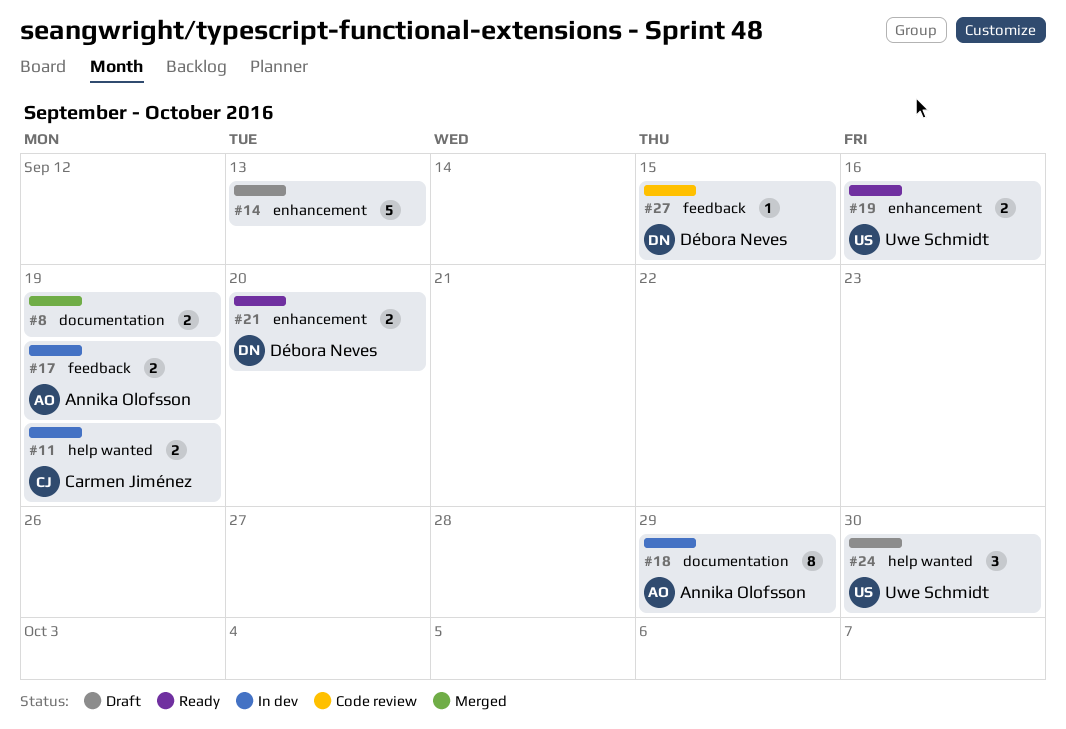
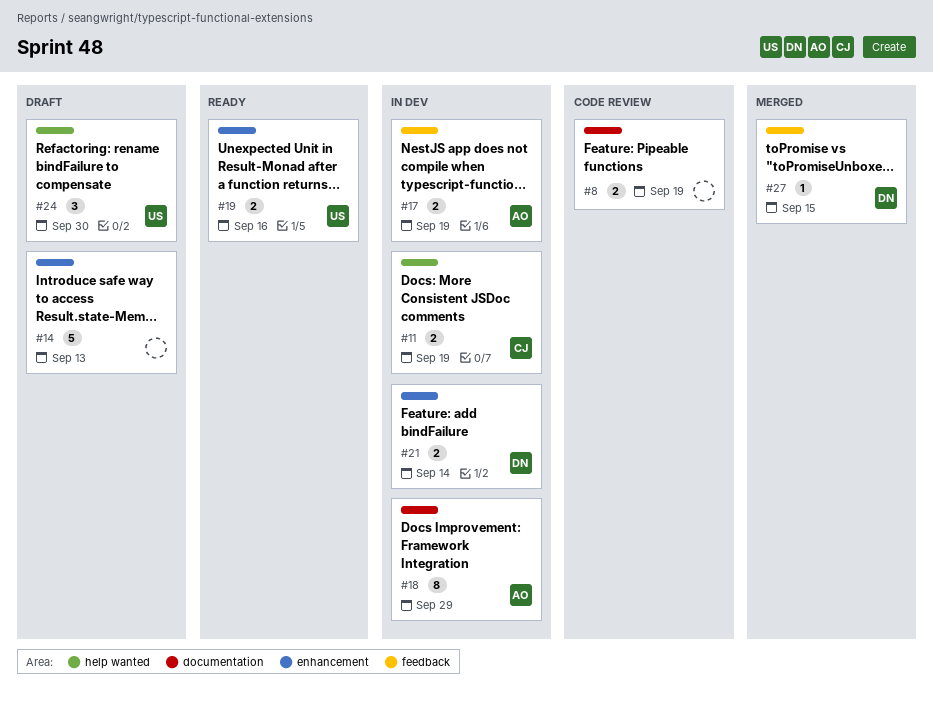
#8, status: Merged -> Code review
#21, status: Ready -> In dev
#21, due: Sep 20 -> Sep 14
#27, status: Code review -> Merged

